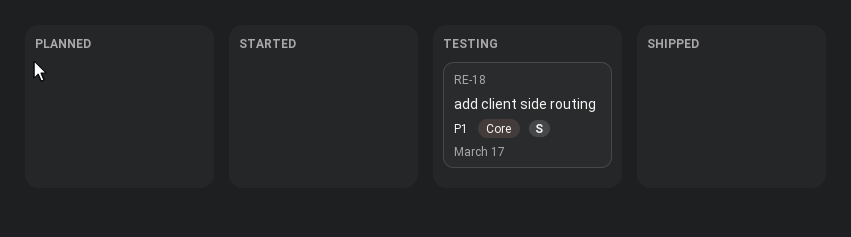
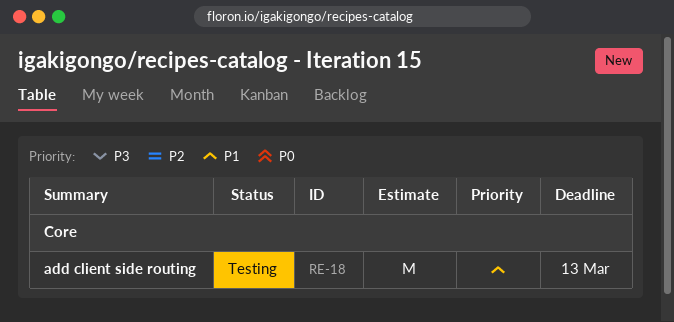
RE-18, estimate: S -> M
RE-18, due: Mar 17 -> Mar 13

